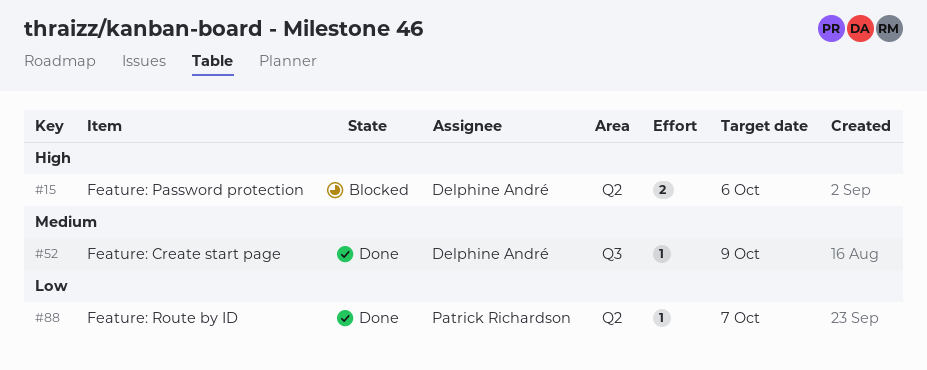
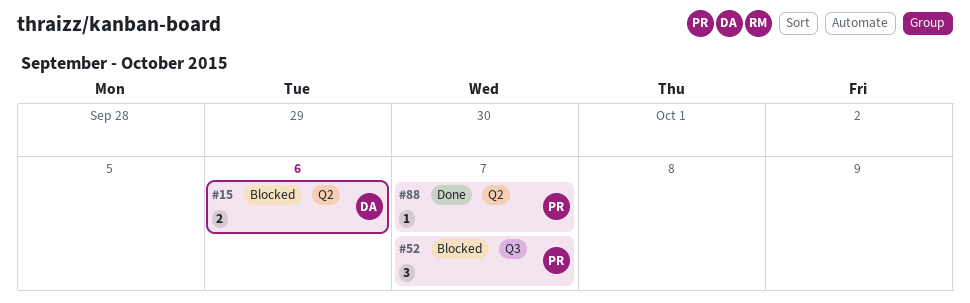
#52, status: Done -> Blocked
#52, owner: Delphine André -> Patrick Richardson
#52, estimate: 1 -> 3
#52, due: Oct 9 -> Oct 7

